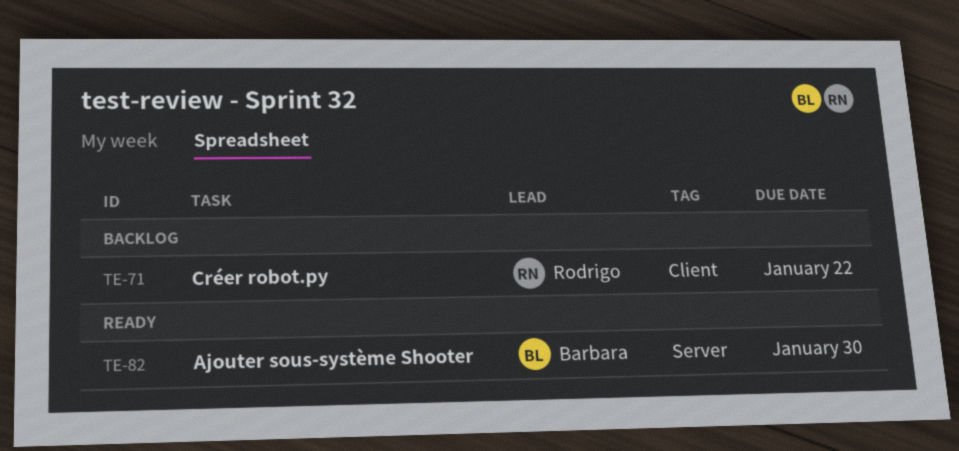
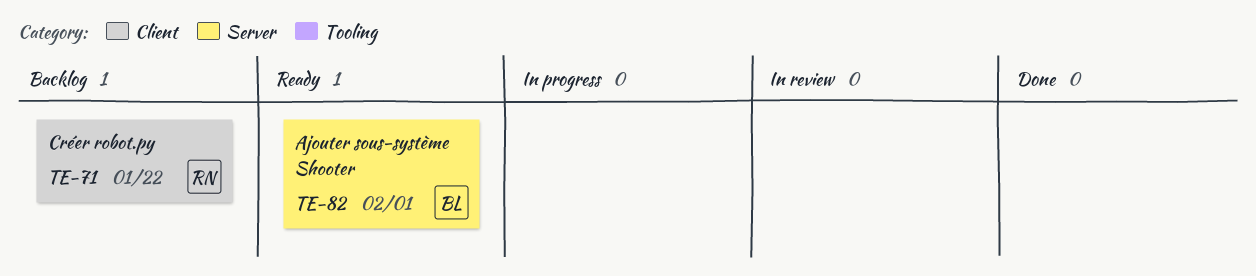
TE-82, due: Jan 30 -> Feb 1

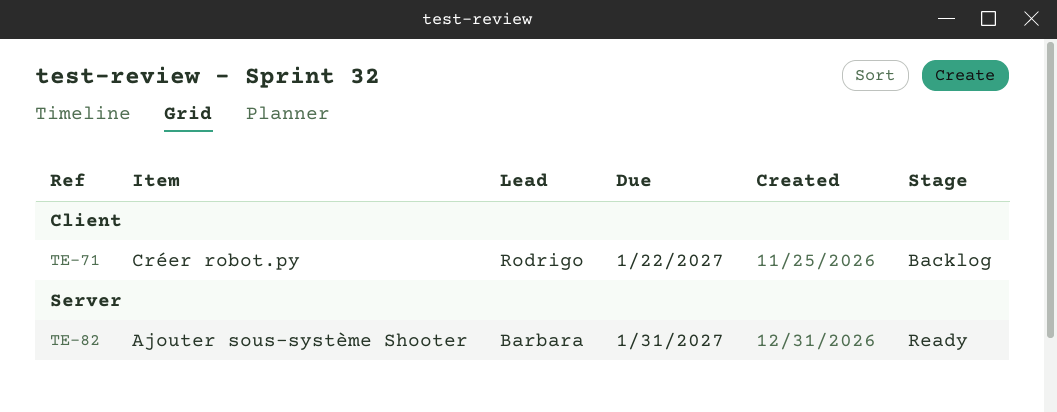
TE-82, due: Feb 1 -> Jan 31

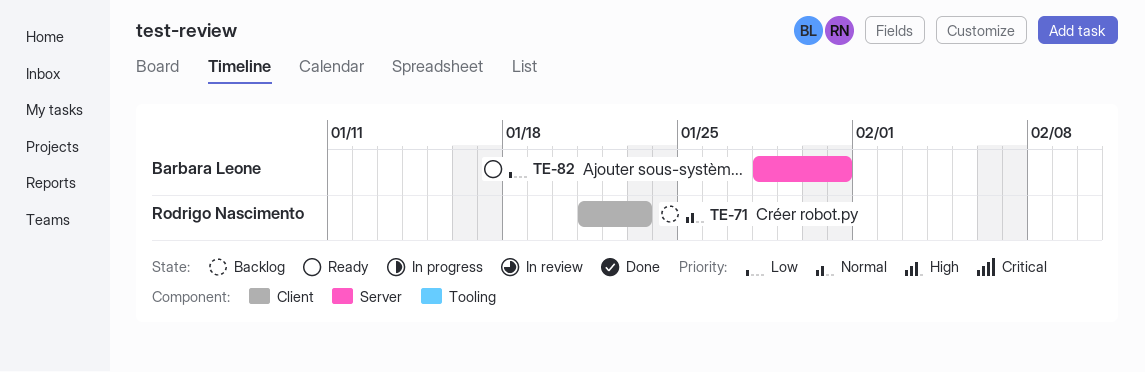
TE-71, due: Jan 22 -> Jan 23

